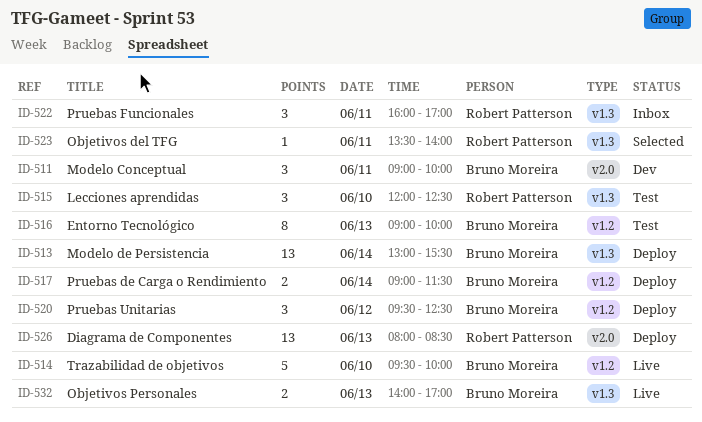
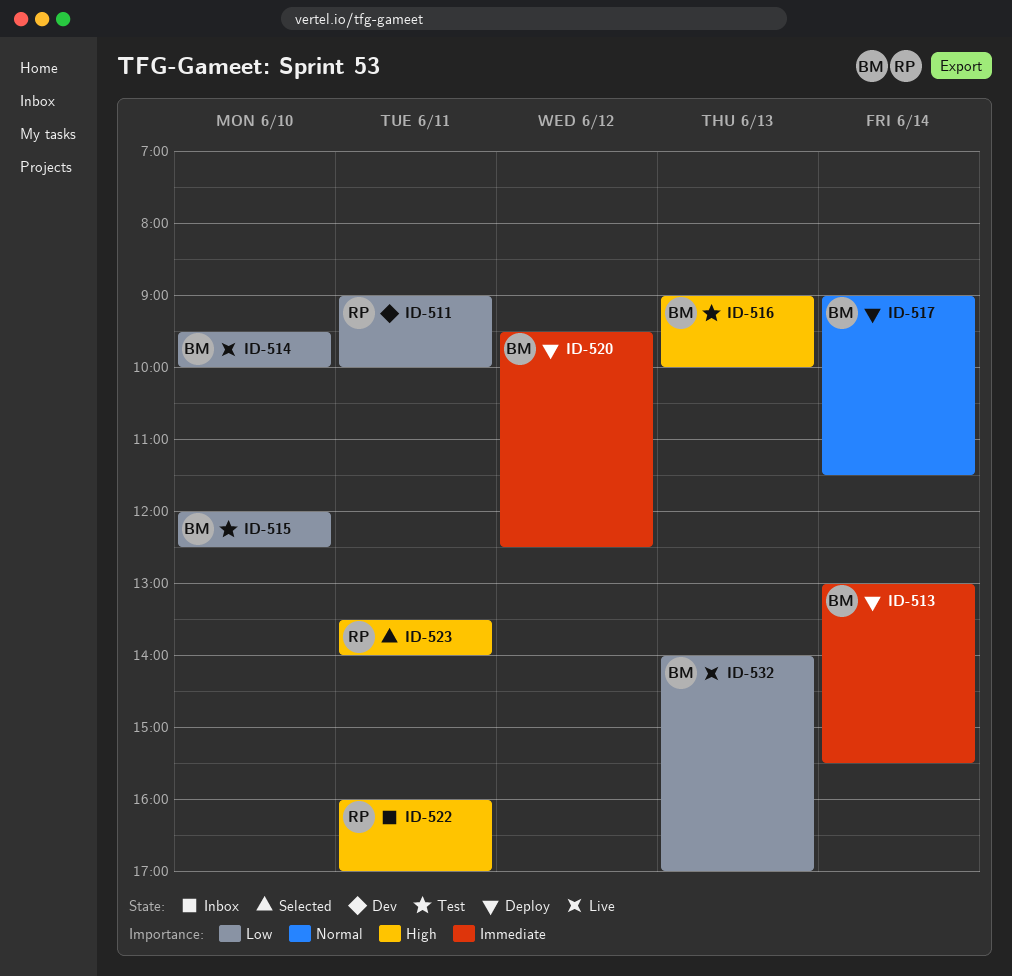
ID-511, owner: Bruno Moreira -> Robert Patterson
ID-515, owner: Robert Patterson -> Bruno Moreira
ID-526: present -> none

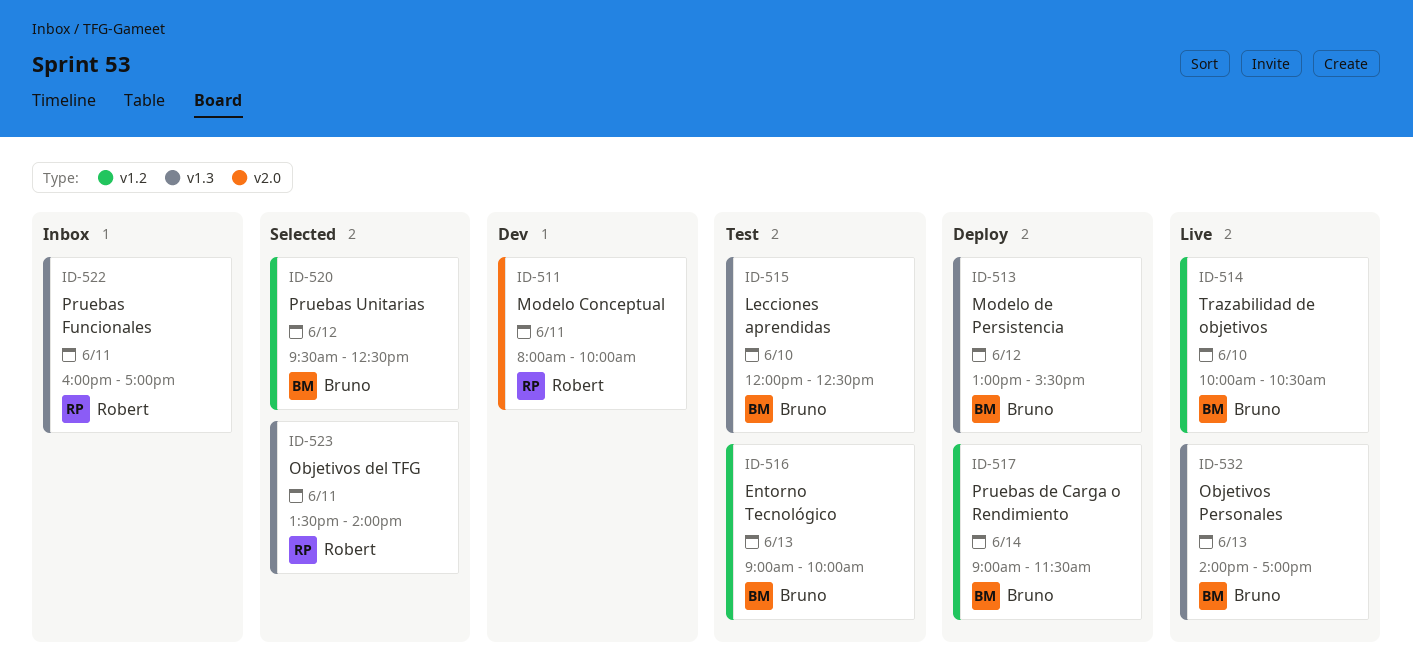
ID-511, begins: 09:00 -> 08:00
ID-513, day: Jun 14 -> Jun 12
ID-514, begins: 09:30 -> 10:00
ID-514, ends: 10:00 -> 10:30
ID-520, status: Deploy -> Selected

